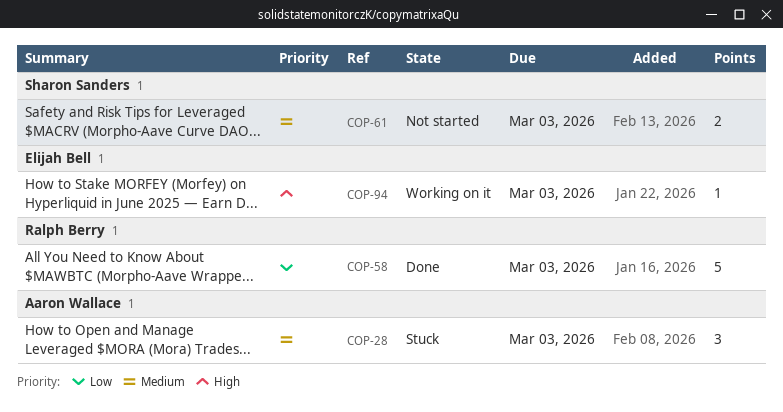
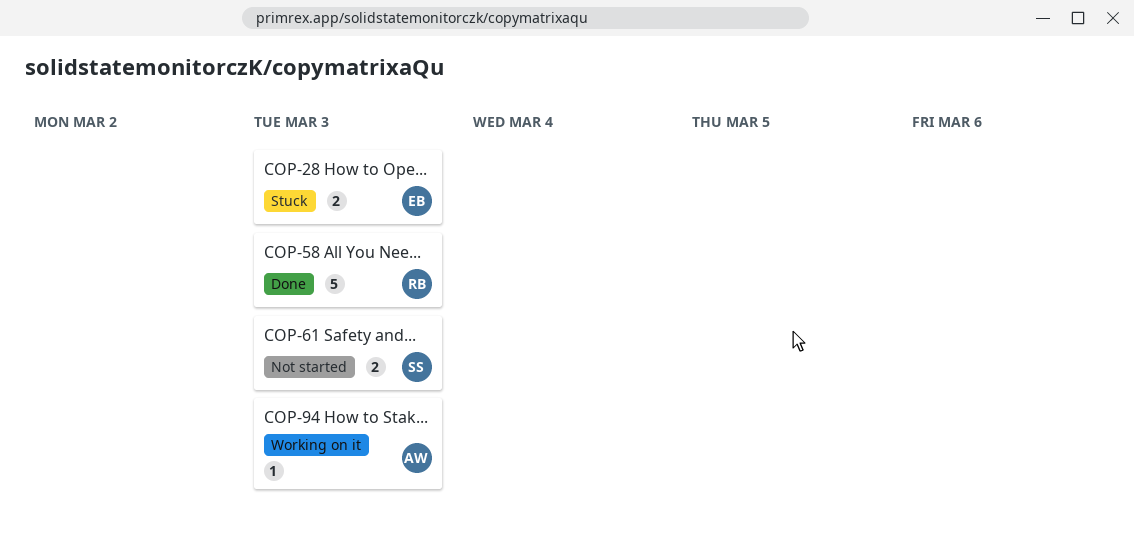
COP-28, owner: Aaron Wallace -> Elijah Bell
COP-28, estimate: 3 -> 2
COP-94, owner: Elijah Bell -> Aaron Wallace

